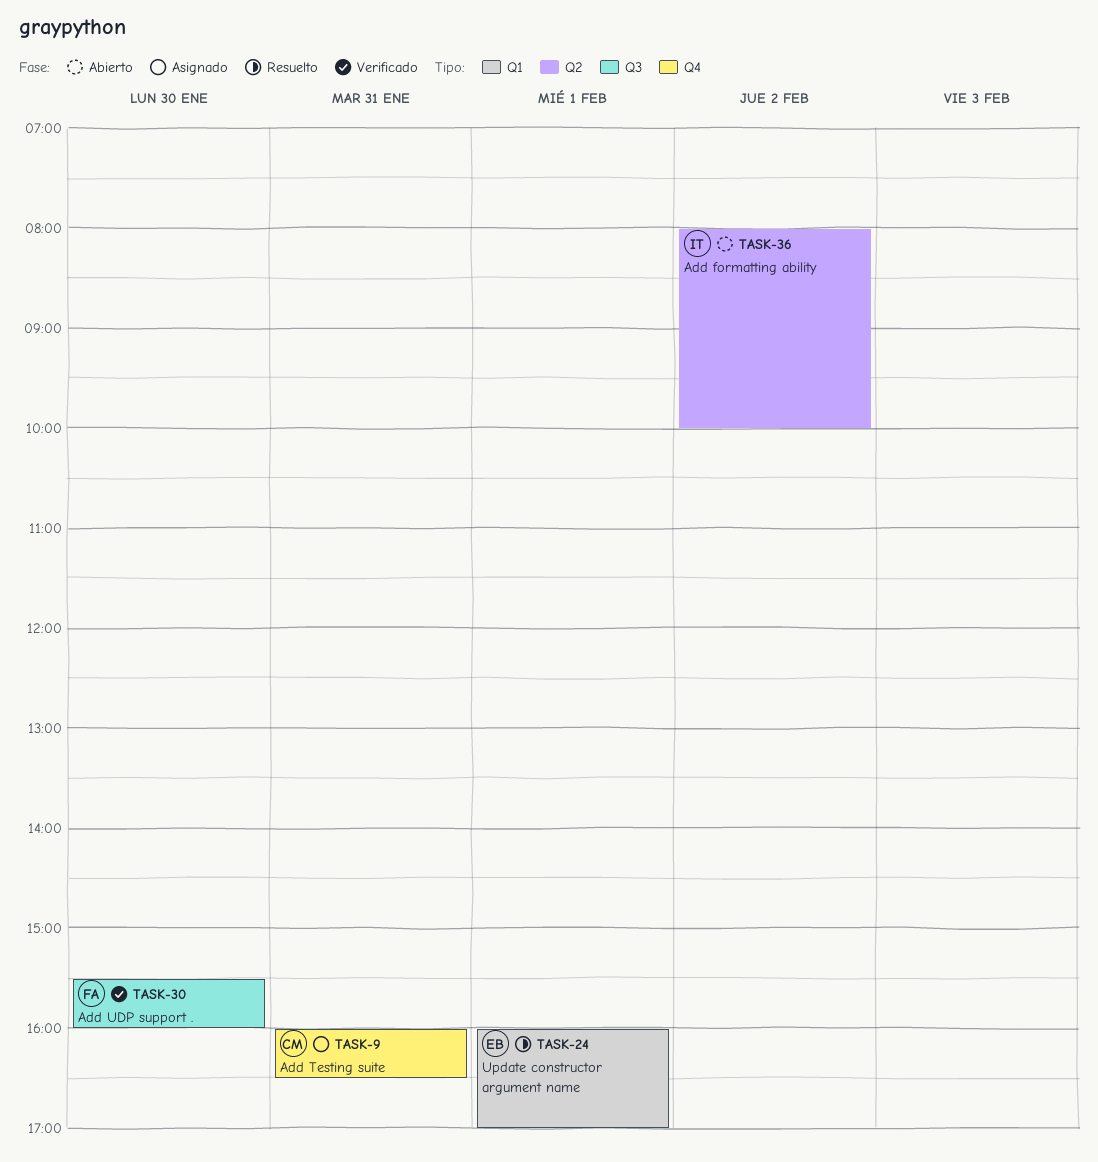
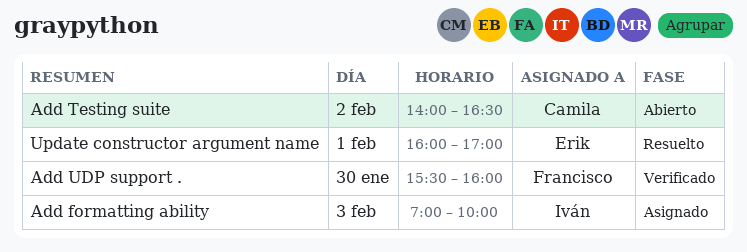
Add formatting ability, status: Abierto -> Asignado
Add formatting ability, day: Feb 2 -> Feb 3
Add formatting ability, begins: 08:00 -> 07:00
Add Testing suite, status: Asignado -> Abierto
Add Testing suite, day: Jan 31 -> Feb 2
Add Testing suite, begins: 16:00 -> 14:00

